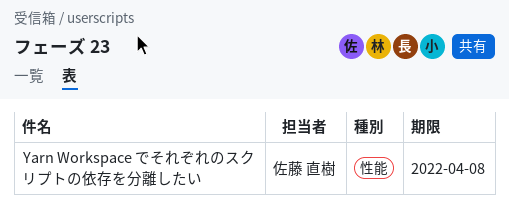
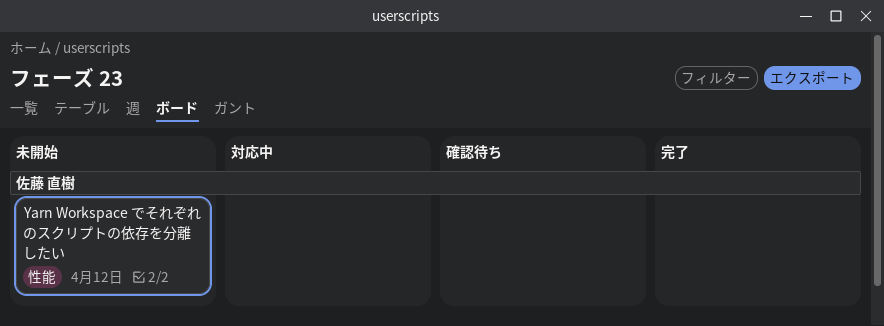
Yarn Workspace でそれぞれのスクリプトの依存を分離したい, due: Apr 8 -> Apr 12

